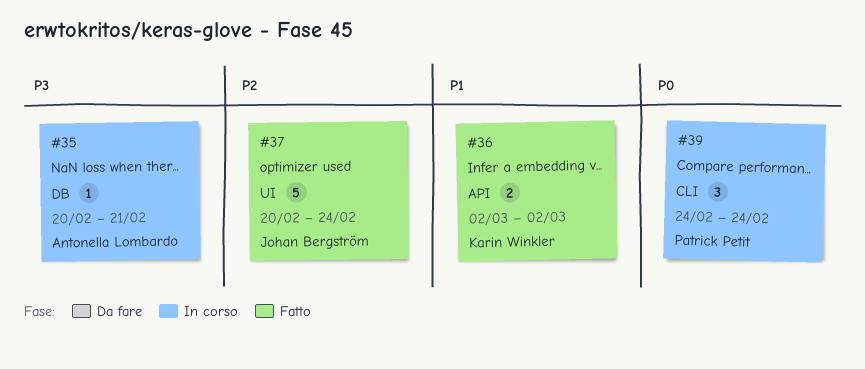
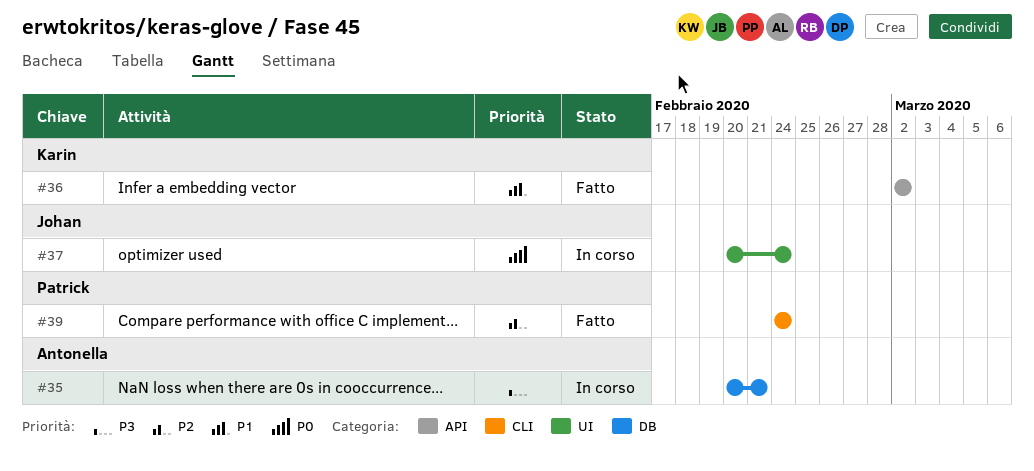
#37, status: Fatto -> In corso
#37, priority: P2 -> P0
#39, status: In corso -> Fatto
#39, priority: P0 -> P2

